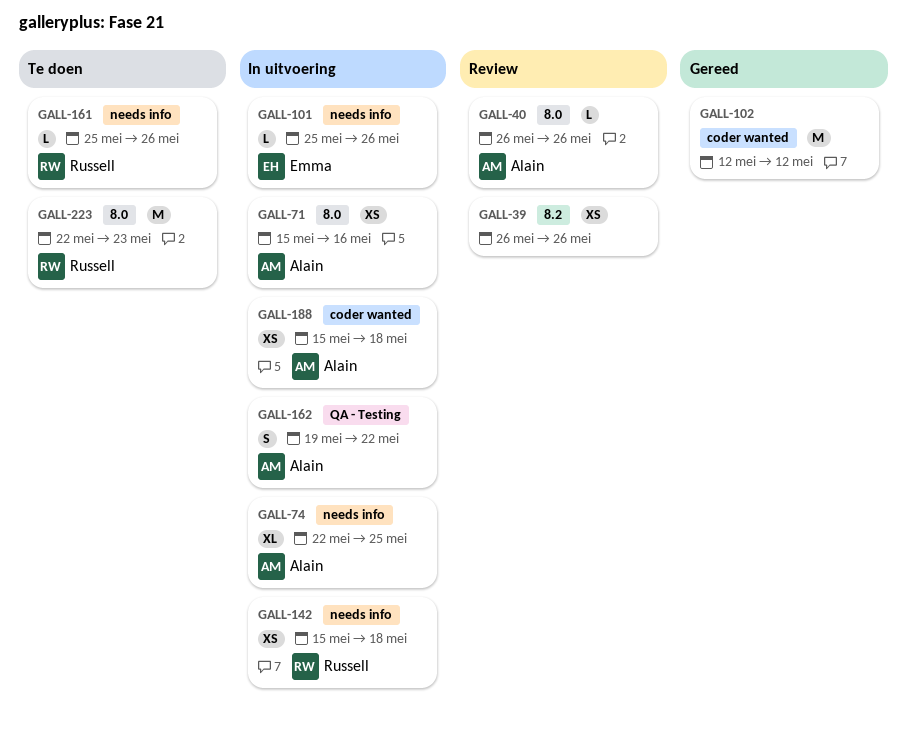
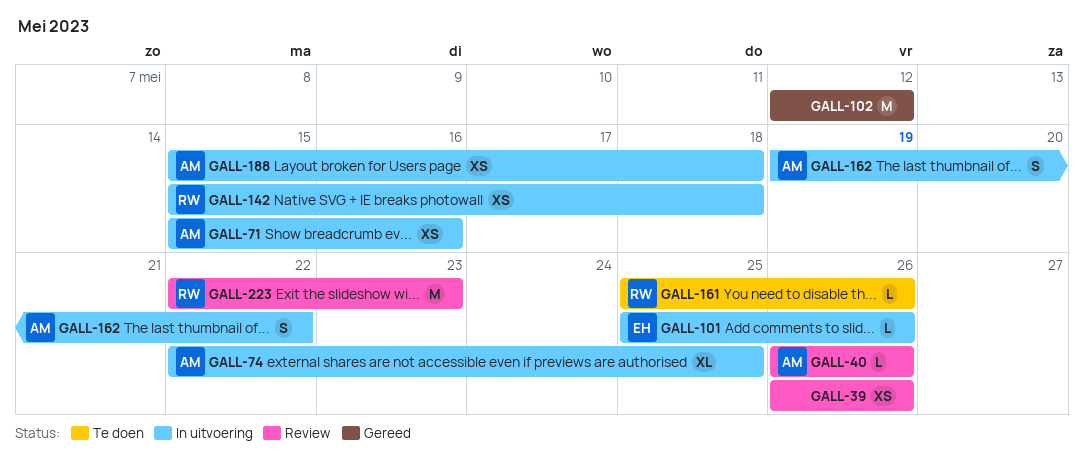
GALL-223, status: Te doen -> Review

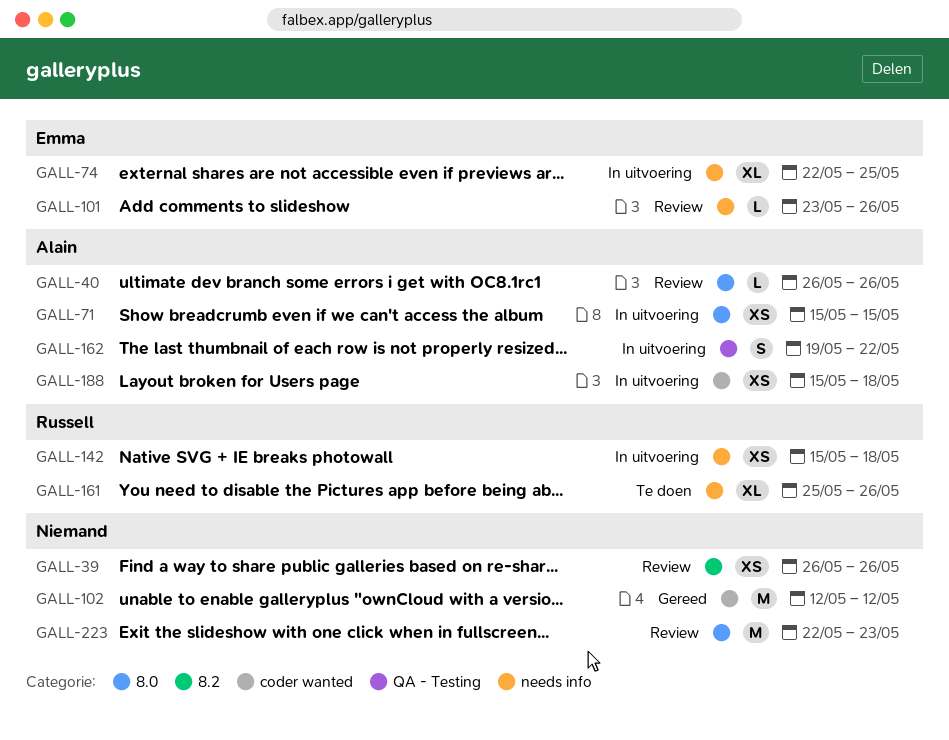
GALL-71, due: May 16 -> May 15
GALL-74, owner: Alain -> Emma
GALL-101, status: In uitvoering -> Review
GALL-101, start: May 25 -> May 23
GALL-161, estimate: L -> XL
GALL-223, owner: Russell -> none

